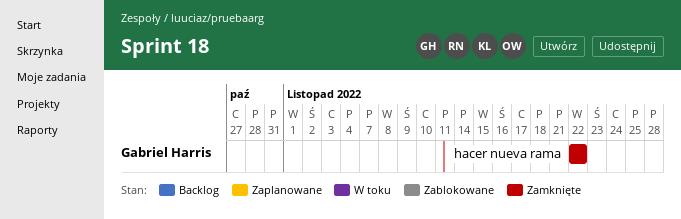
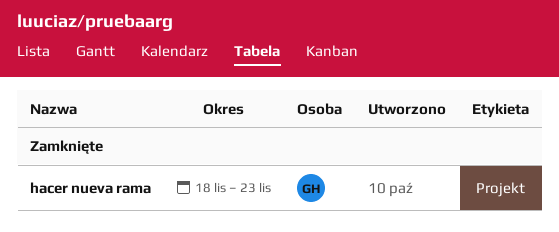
hacer nueva rama, start: Nov 22 -> Nov 18
hacer nueva rama, due: Nov 22 -> Nov 23

